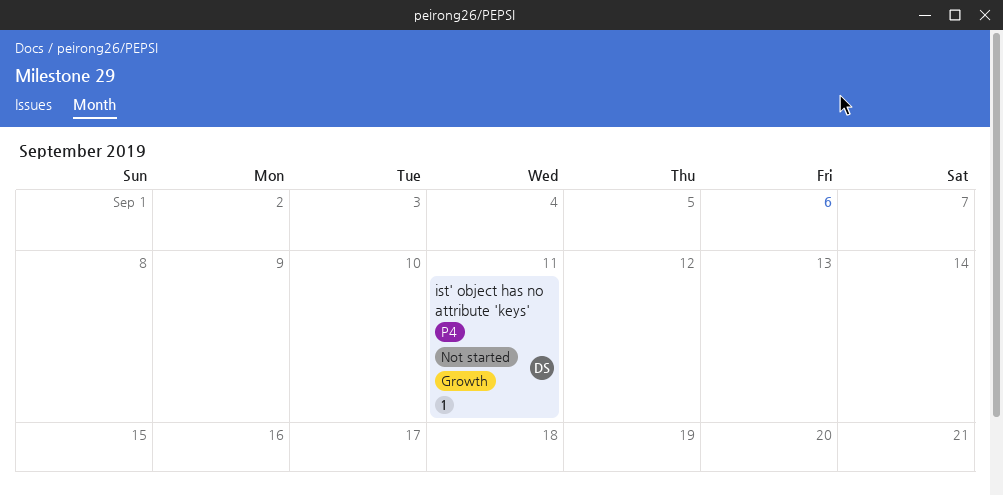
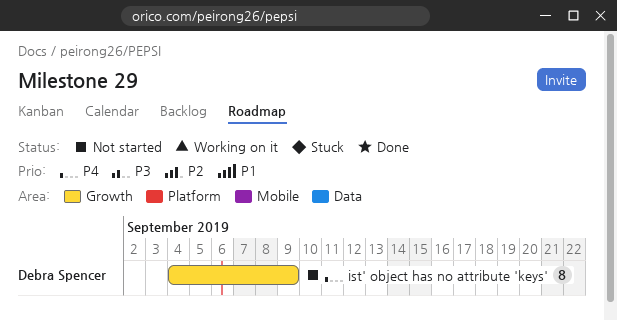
ist' object has no attribute 'keys', estimate: 1 -> 8
ist' object has no attribute 'keys', due: Sep 11 -> Sep 9

